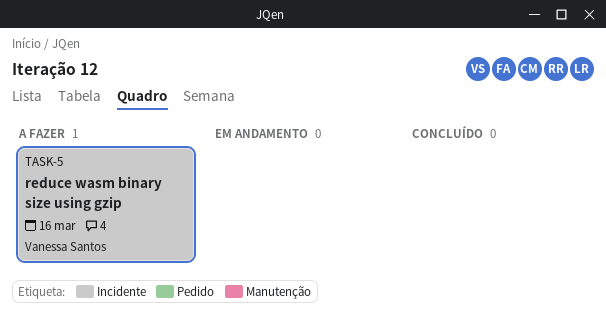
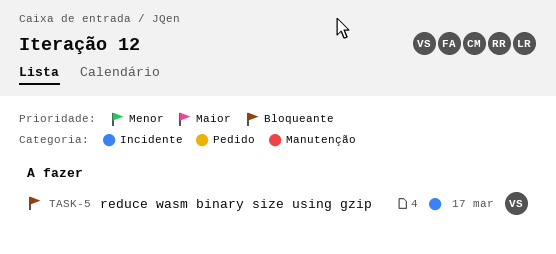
TASK-5, due: Mar 16 -> Mar 17

